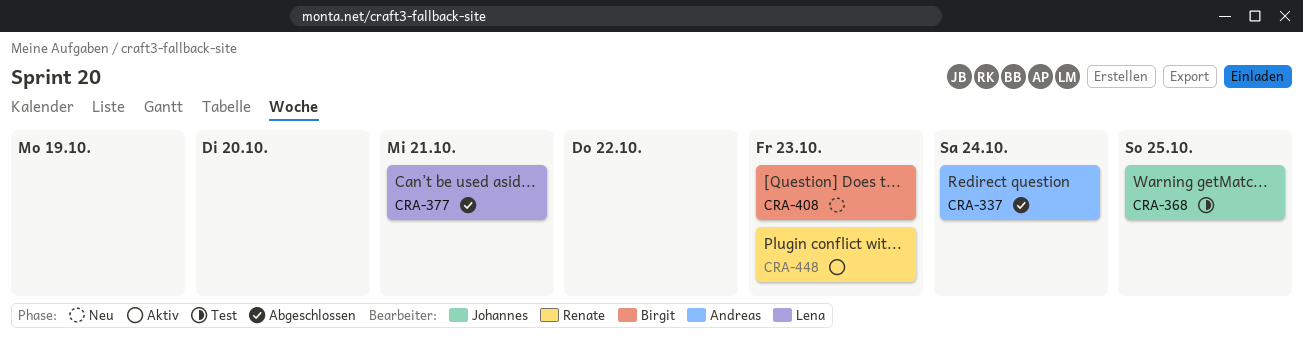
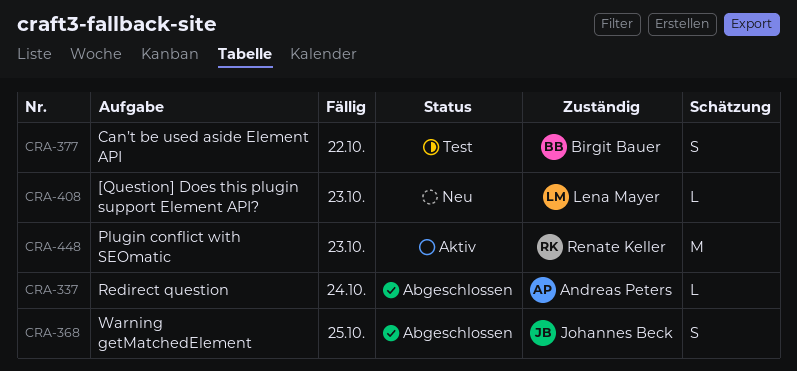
CRA-368, status: Test -> Abgeschlossen
CRA-377, status: Abgeschlossen -> Test
CRA-377, owner: Lena Mayer -> Birgit Bauer
CRA-377, due: Oct 21 -> Oct 22
CRA-408, owner: Birgit Bauer -> Lena Mayer

